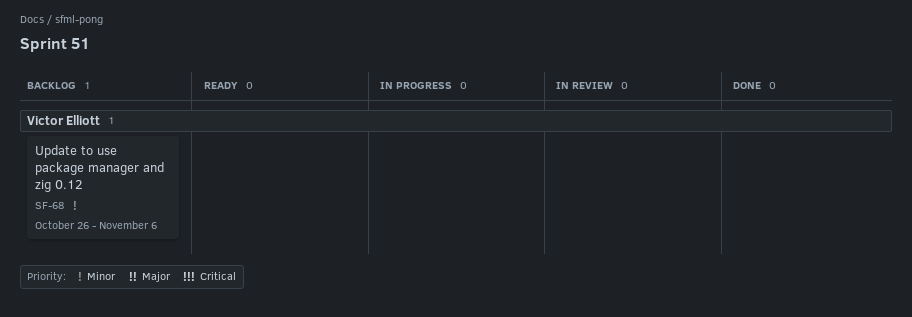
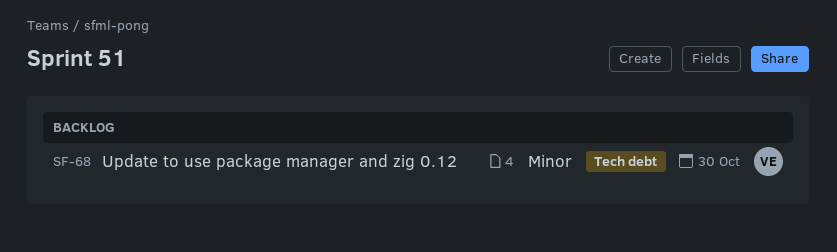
SF-68, due: Nov 6 -> Oct 30

